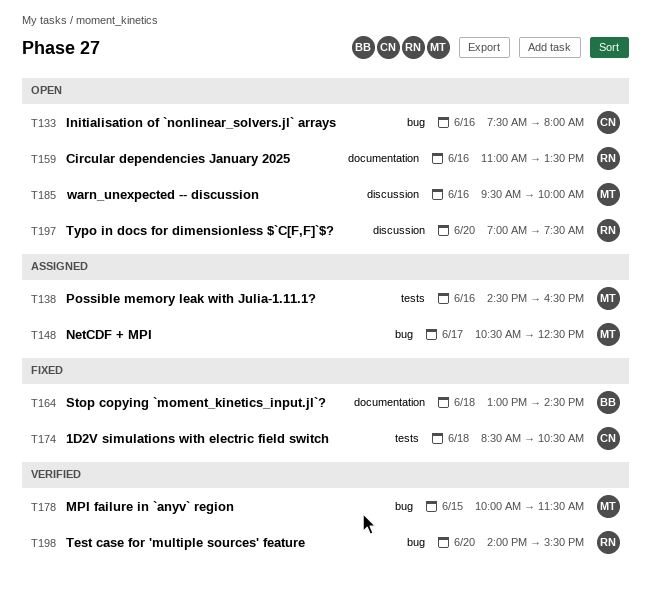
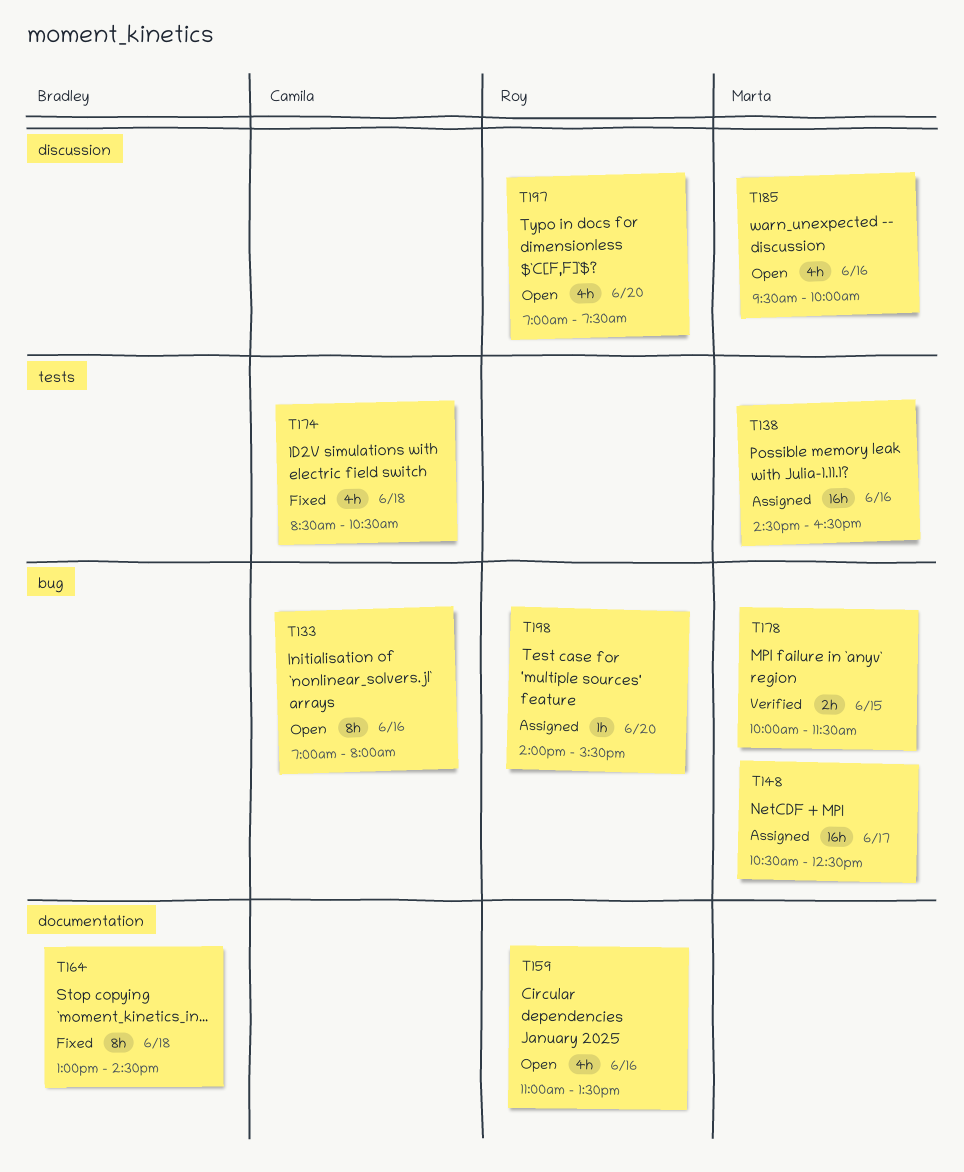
T133, begins: 07:30 -> 07:00
T198, status: Verified -> Assigned

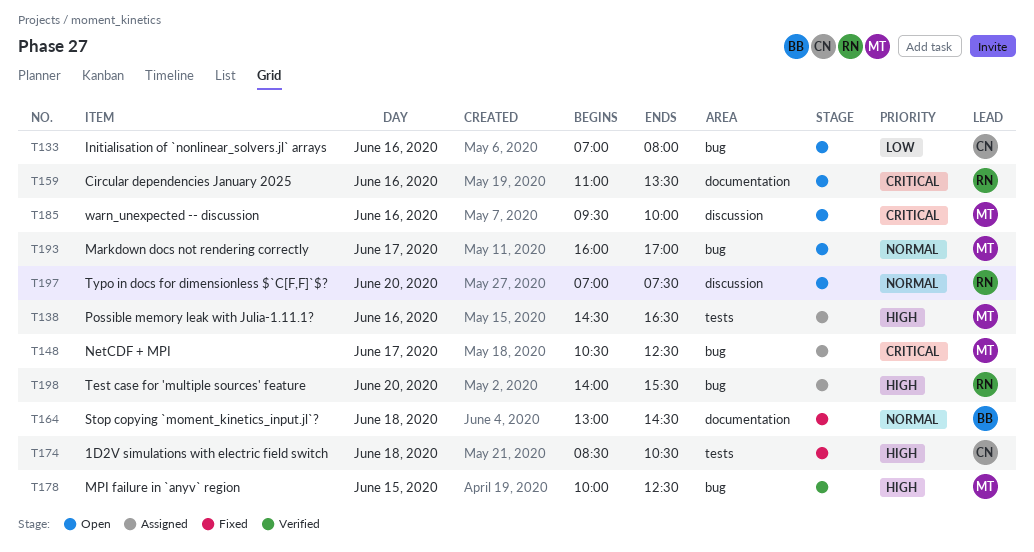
T178, ends: 11:30 -> 12:30
T193: none -> present

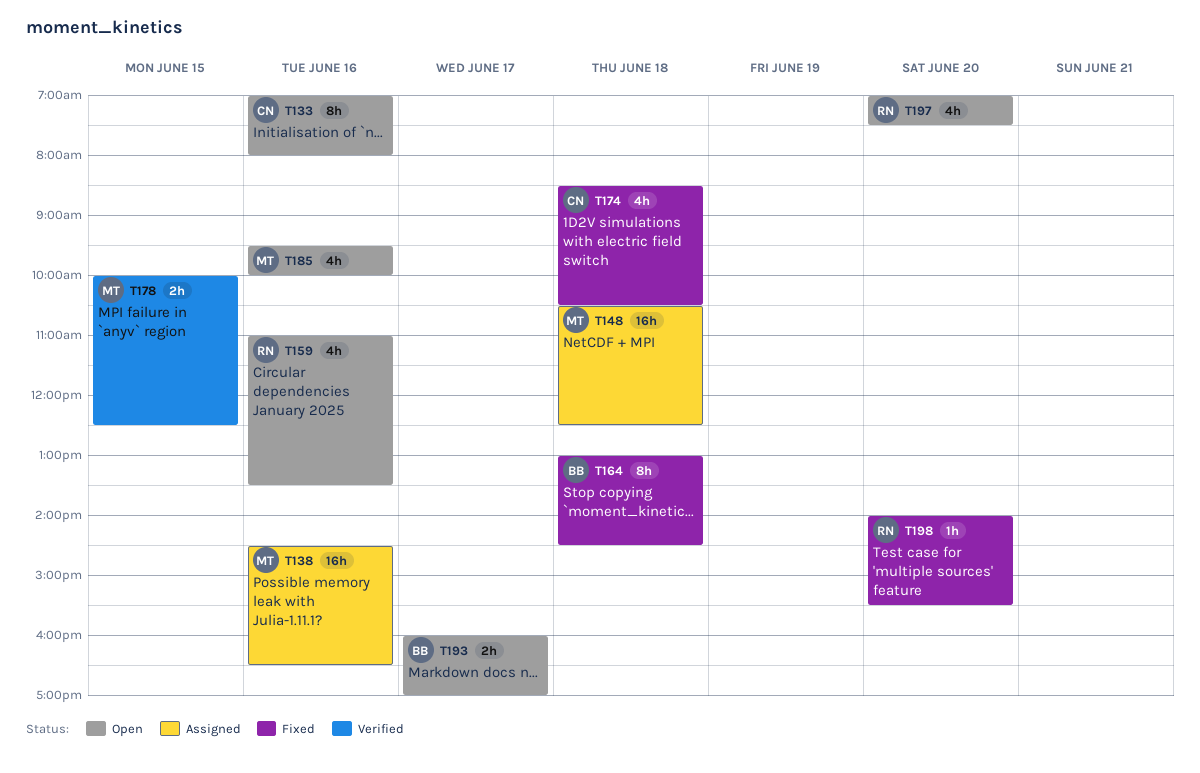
T148, day: Jun 17 -> Jun 18
T193, owner: MT -> BB
T198, status: Assigned -> Fixed

